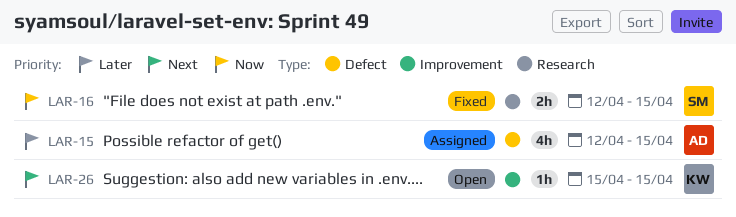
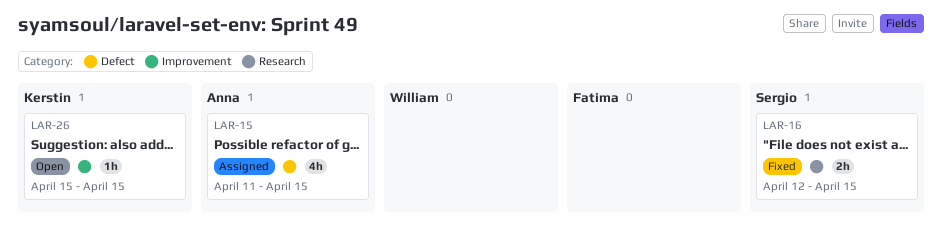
LAR-15, start: Apr 12 -> Apr 11

